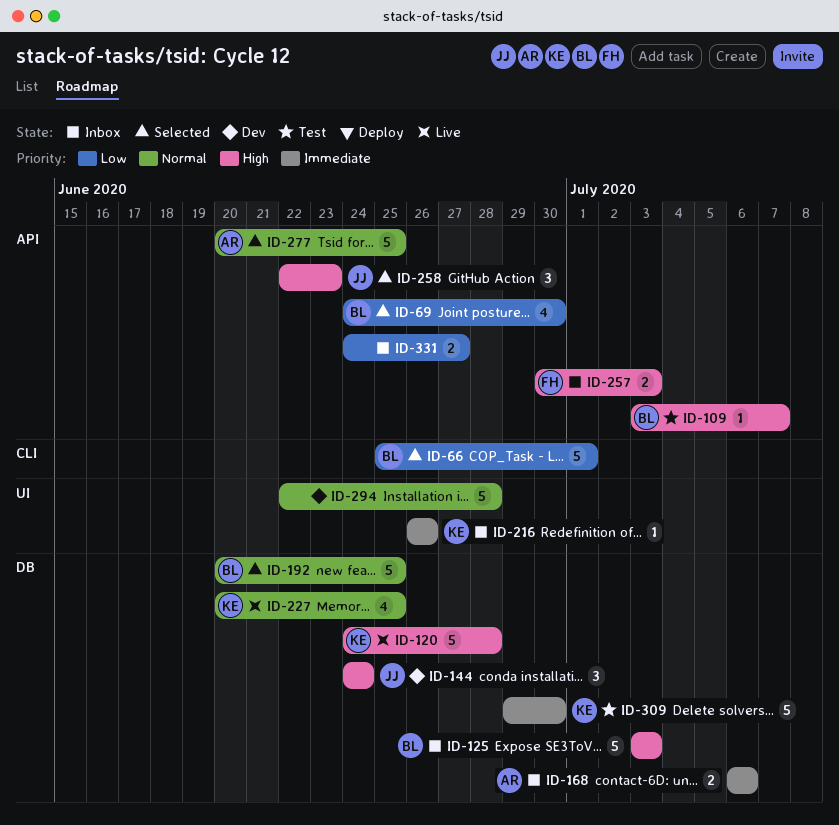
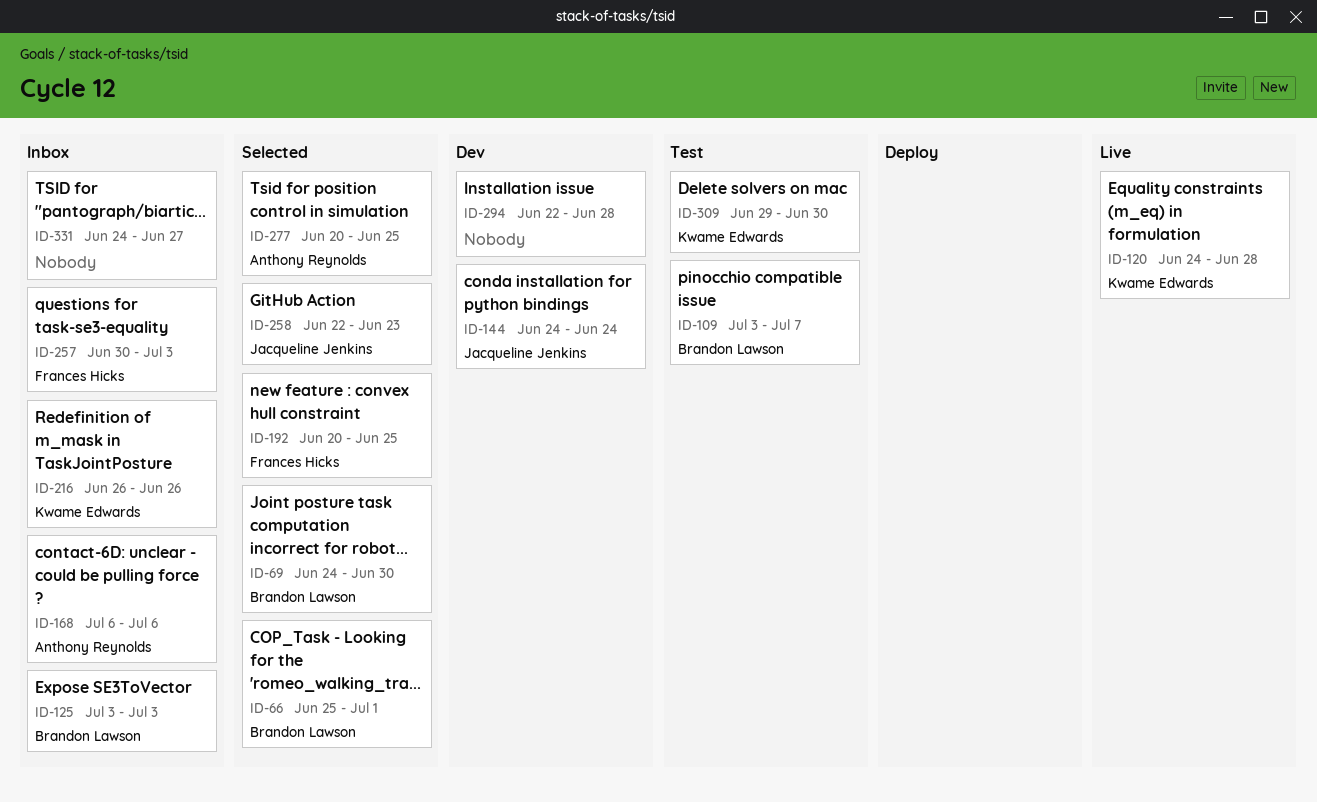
ID-192, owner: Brandon Lawson -> Frances Hicks
ID-227: present -> none

